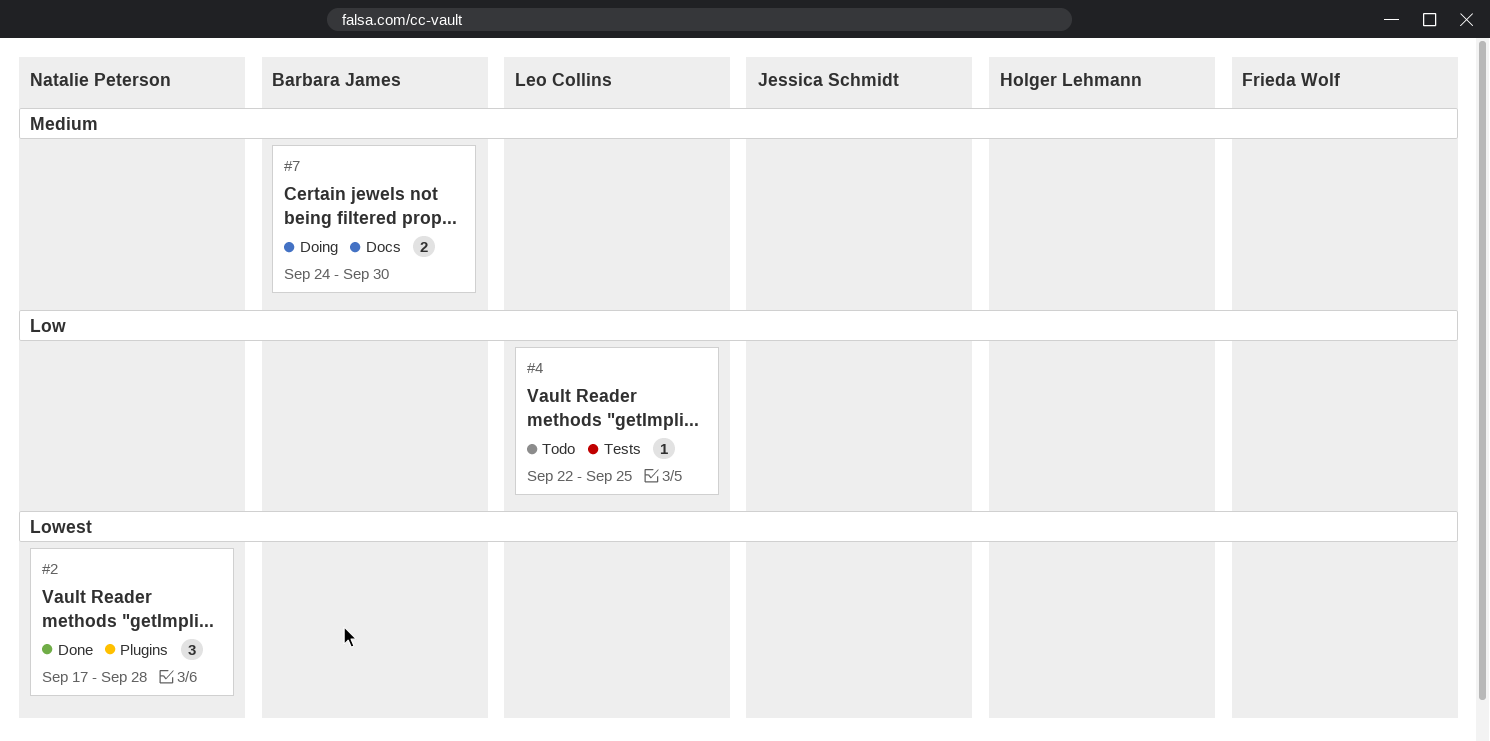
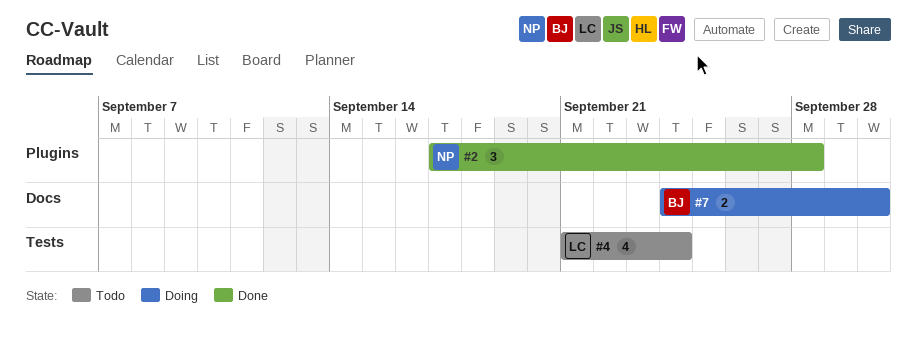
#4, estimate: 1 -> 4
#4, start: Sep 22 -> Sep 21
#4, due: Sep 25 -> Sep 24

